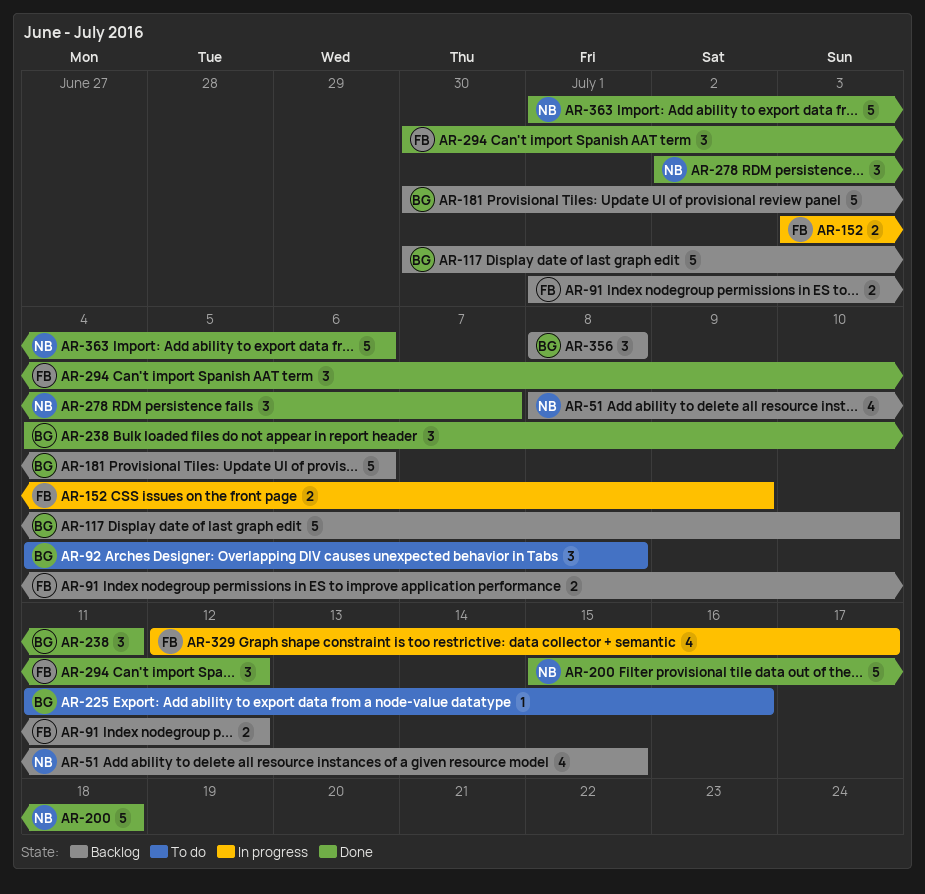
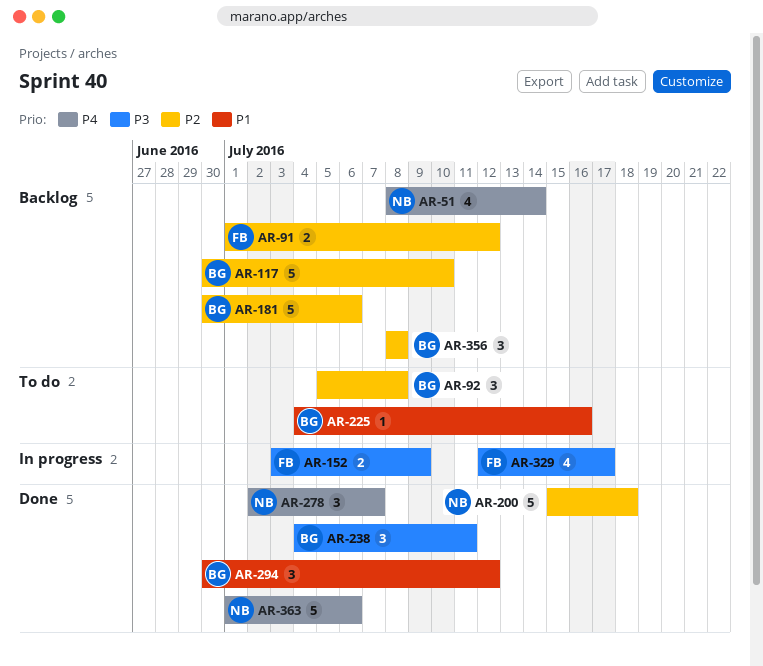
AR-51, due: Jul 15 -> Jul 14
AR-92, start: Jul 4 -> Jul 5
AR-225, start: Jul 11 -> Jul 4
AR-294, owner: FB -> BG

